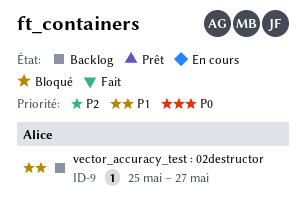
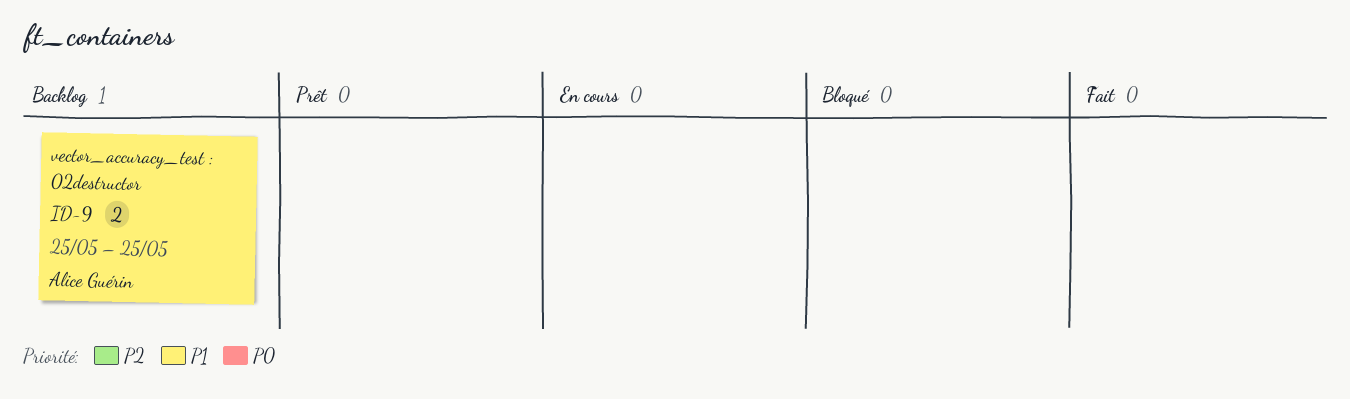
ID-9, estimate: 1 -> 2
ID-9, due: May 27 -> May 25

